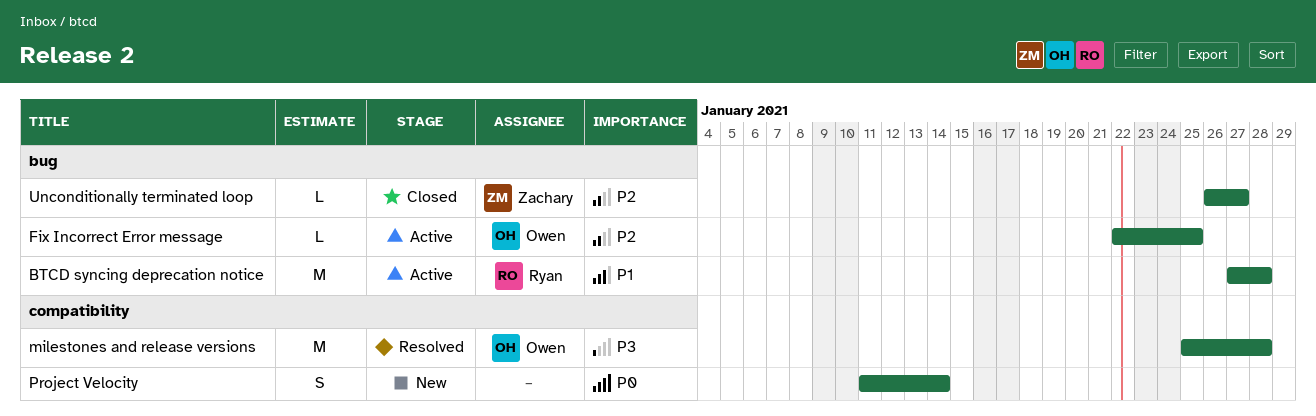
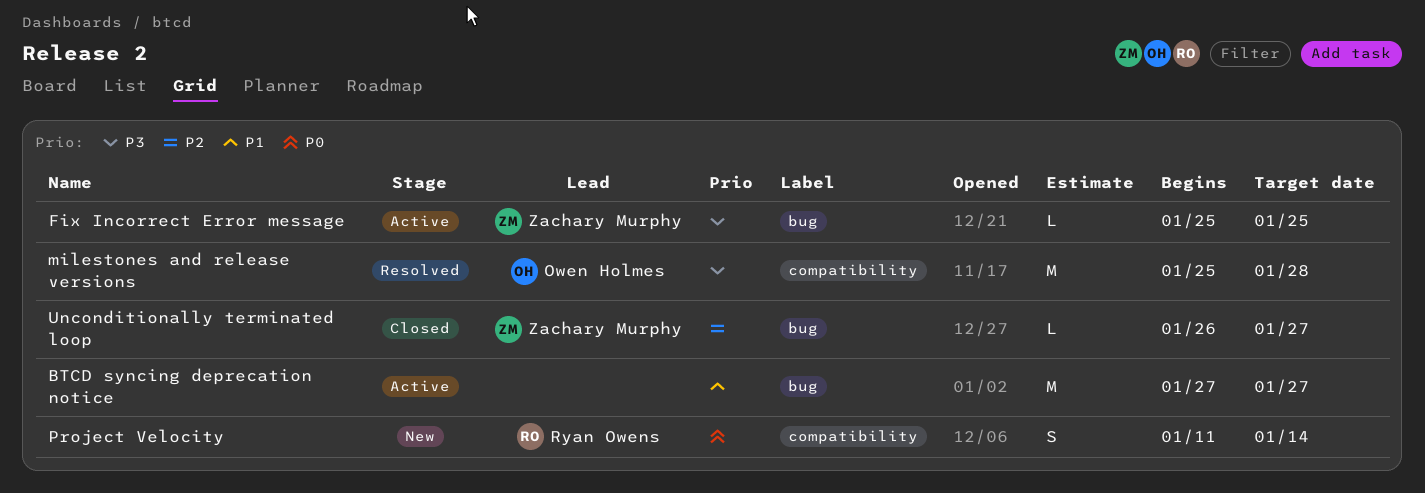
BTCD syncing deprecation notice, owner: Ryan Owens -> none
BTCD syncing deprecation notice, due: Jan 28 -> Jan 27
Fix Incorrect Error message, owner: Owen Holmes -> Zachary Murphy
Fix Incorrect Error message, priority: P2 -> P3
Fix Incorrect Error message, start: Jan 22 -> Jan 25
Project Velocity, owner: none -> Ryan Owens

